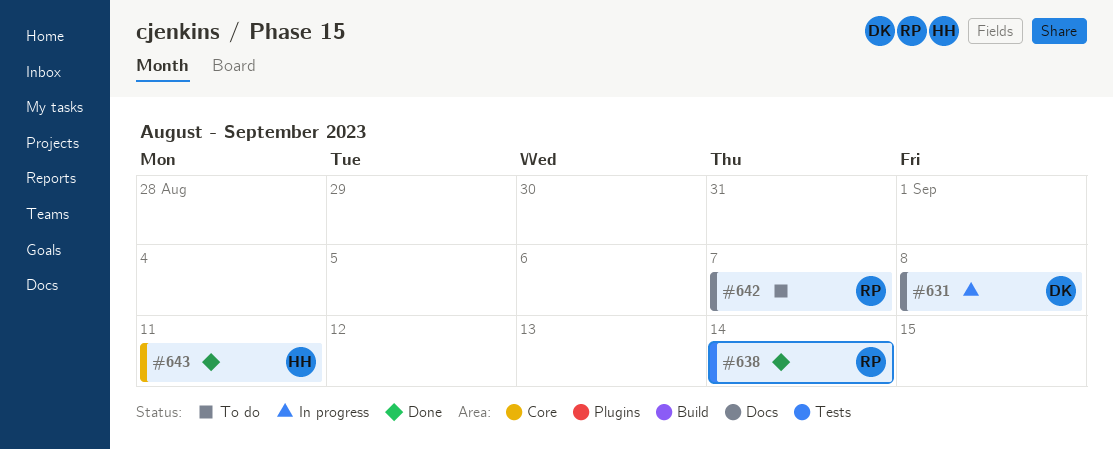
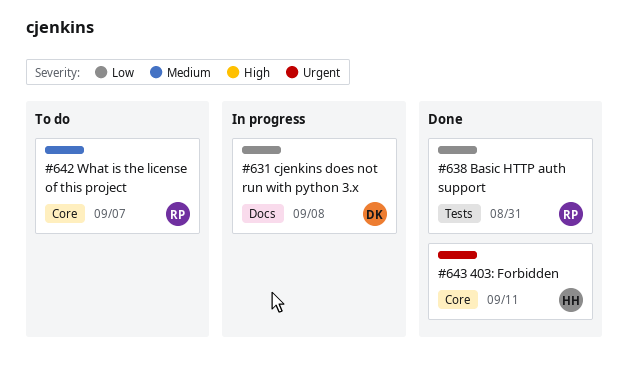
#638, due: Sep 14 -> Aug 31
#642, label: Docs -> Core

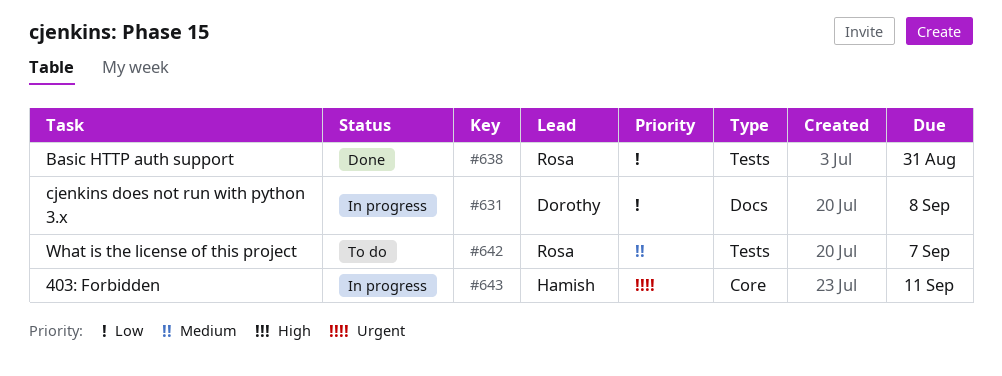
#642, label: Core -> Tests
#643, status: Done -> In progress

